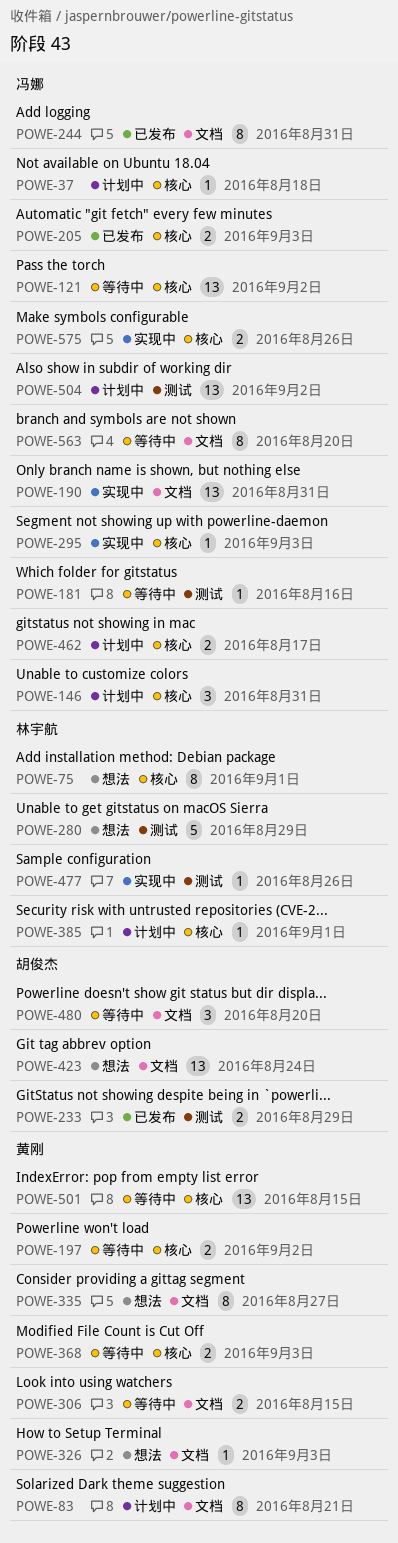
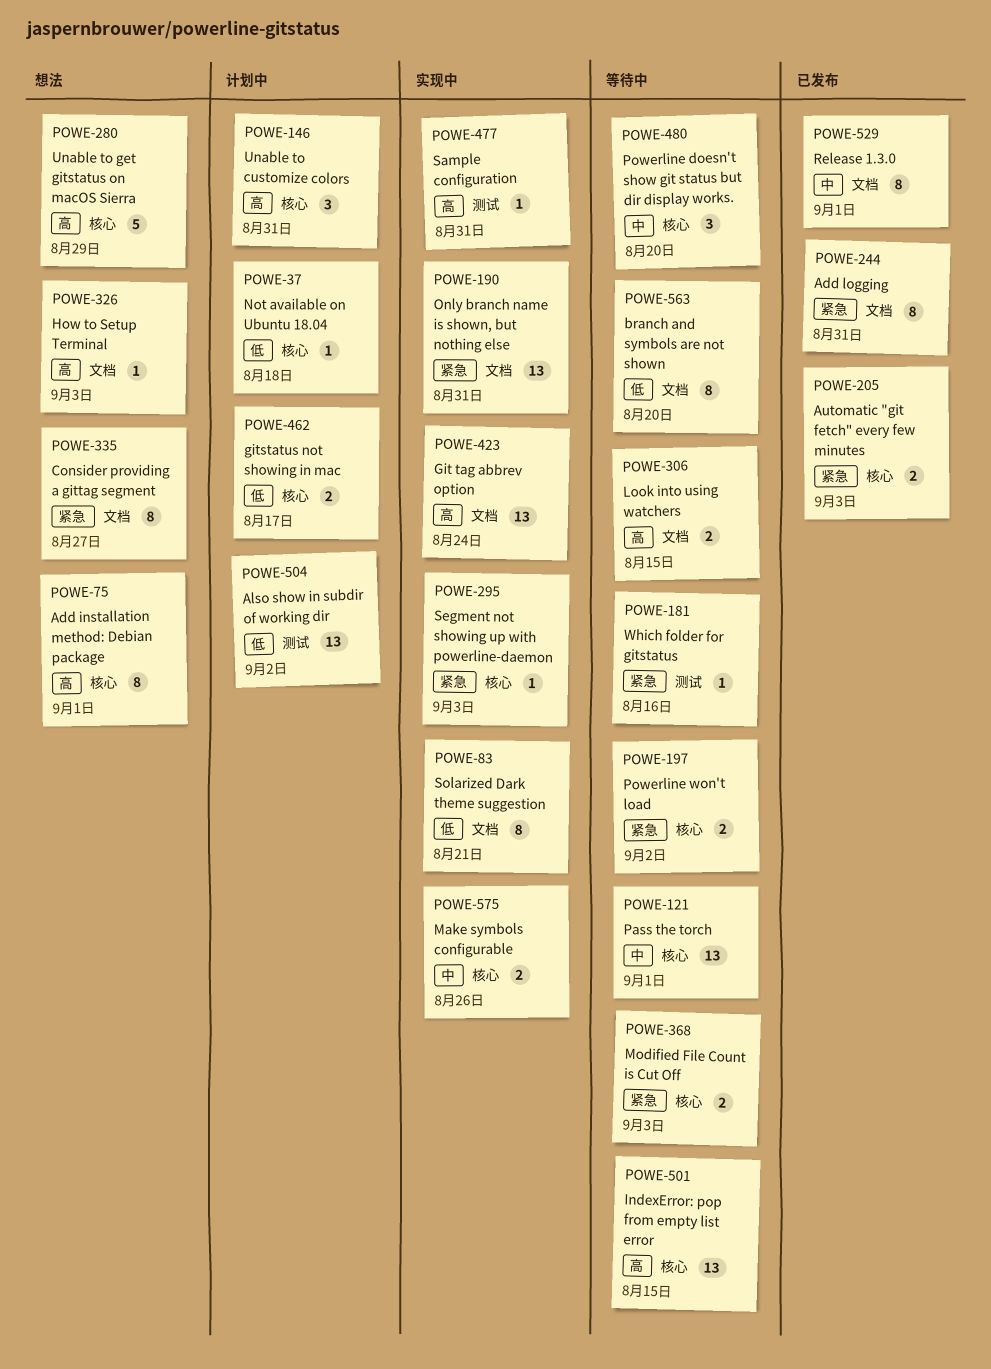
POWE-83, status: 计划中 -> 实现中
POWE-121, due: Sep 2 -> Sep 1
POWE-233: present -> none
POWE-280, label: 测试 -> 核心
POWE-385: present -> none
POWE-423, status: 想法 -> 实现中
POWE-477, due: Aug 26 -> Aug 31
POWE-480, label: 文档 -> 核心
POWE-529: none -> present

